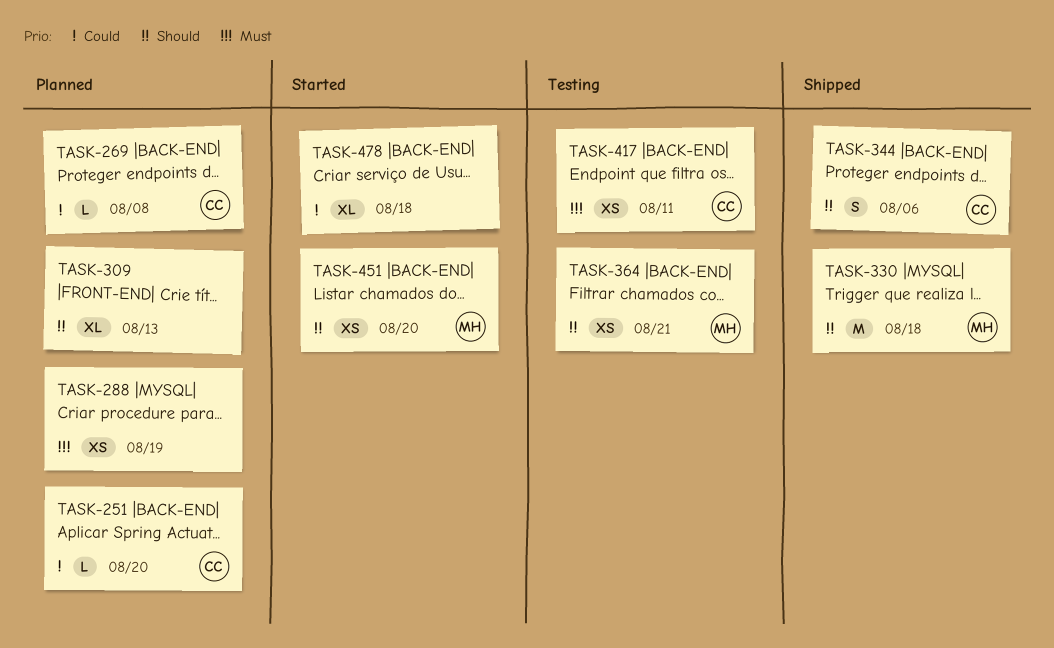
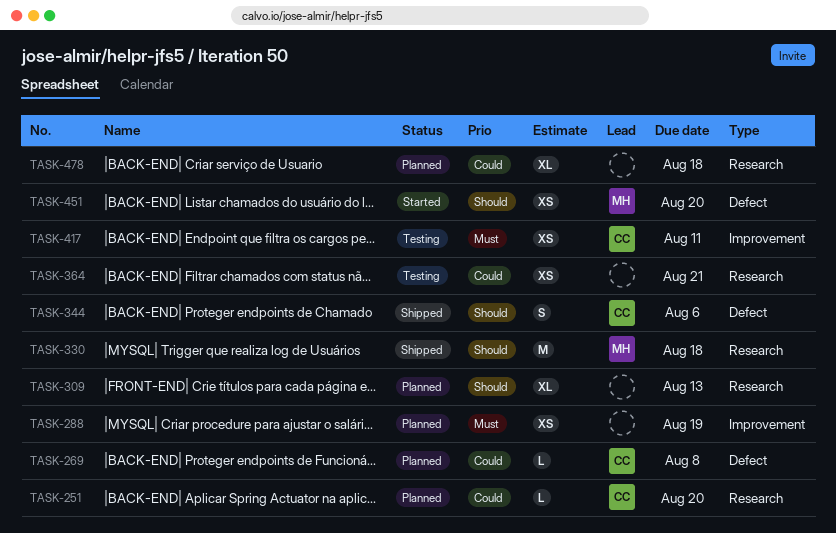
TASK-364, owner: MH -> none
TASK-364, priority: Should -> Could
TASK-478, status: Started -> Planned

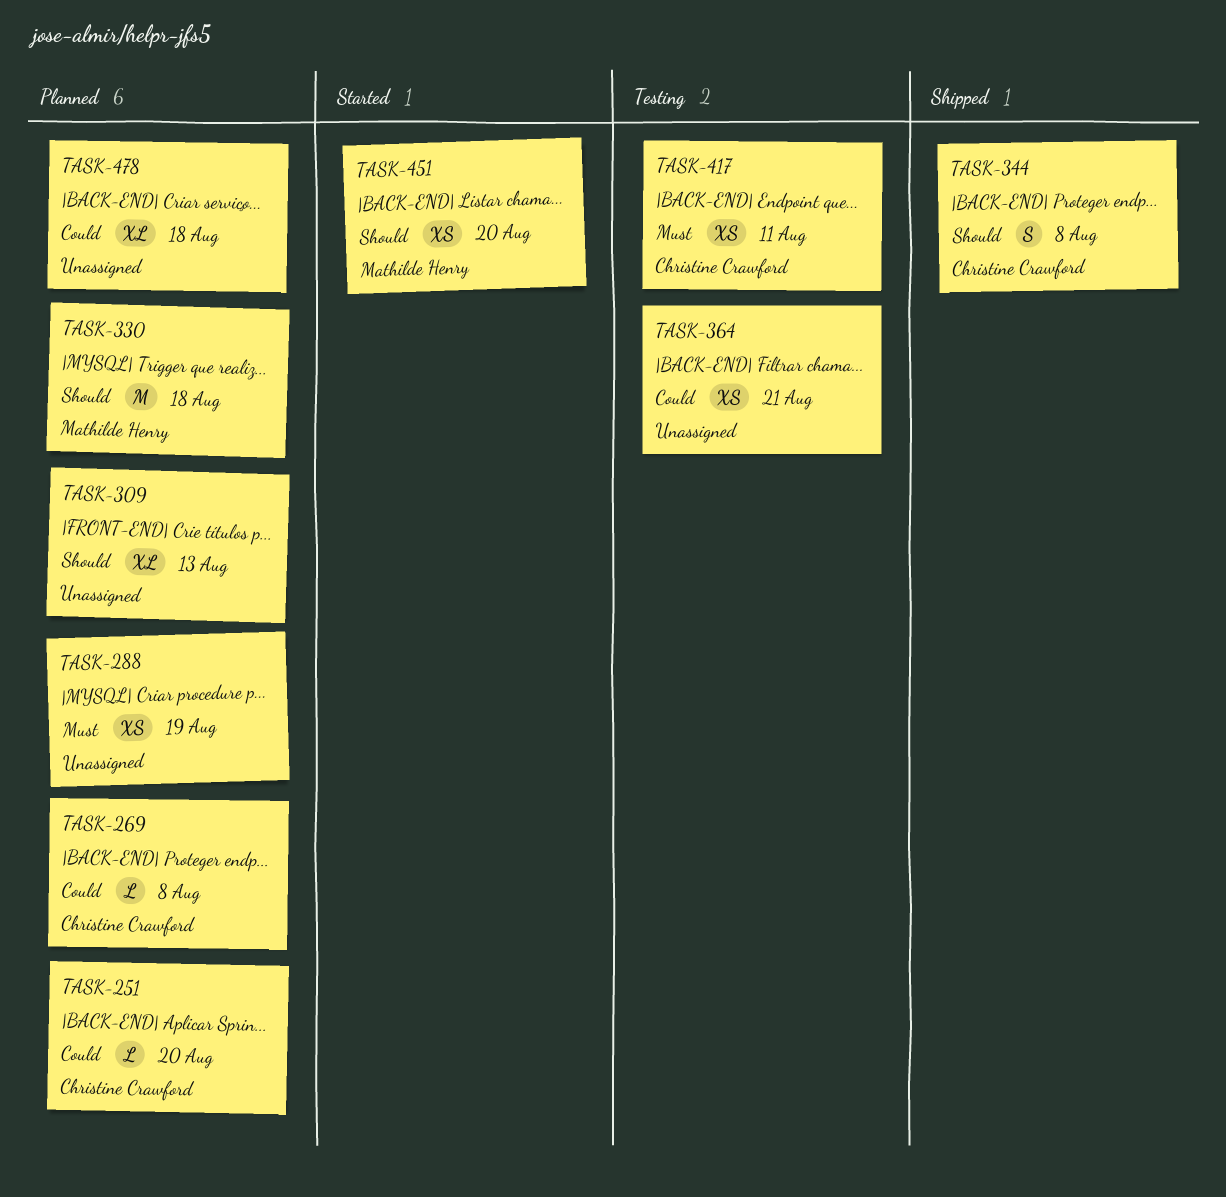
TASK-330, status: Shipped -> Planned
TASK-344, due: Aug 6 -> Aug 8

